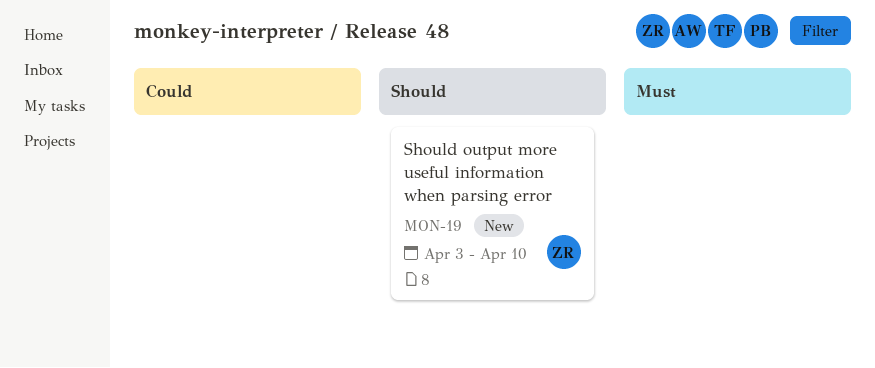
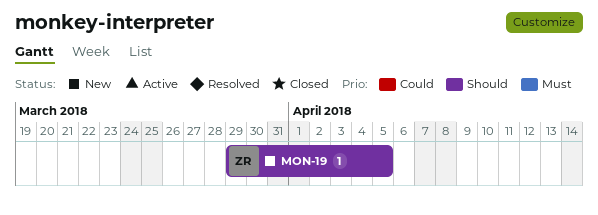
MON-19, start: Apr 3 -> Mar 29
MON-19, due: Apr 10 -> Apr 5

